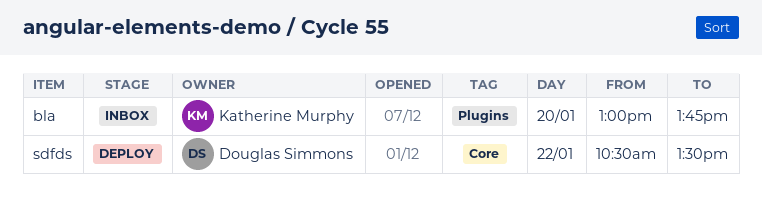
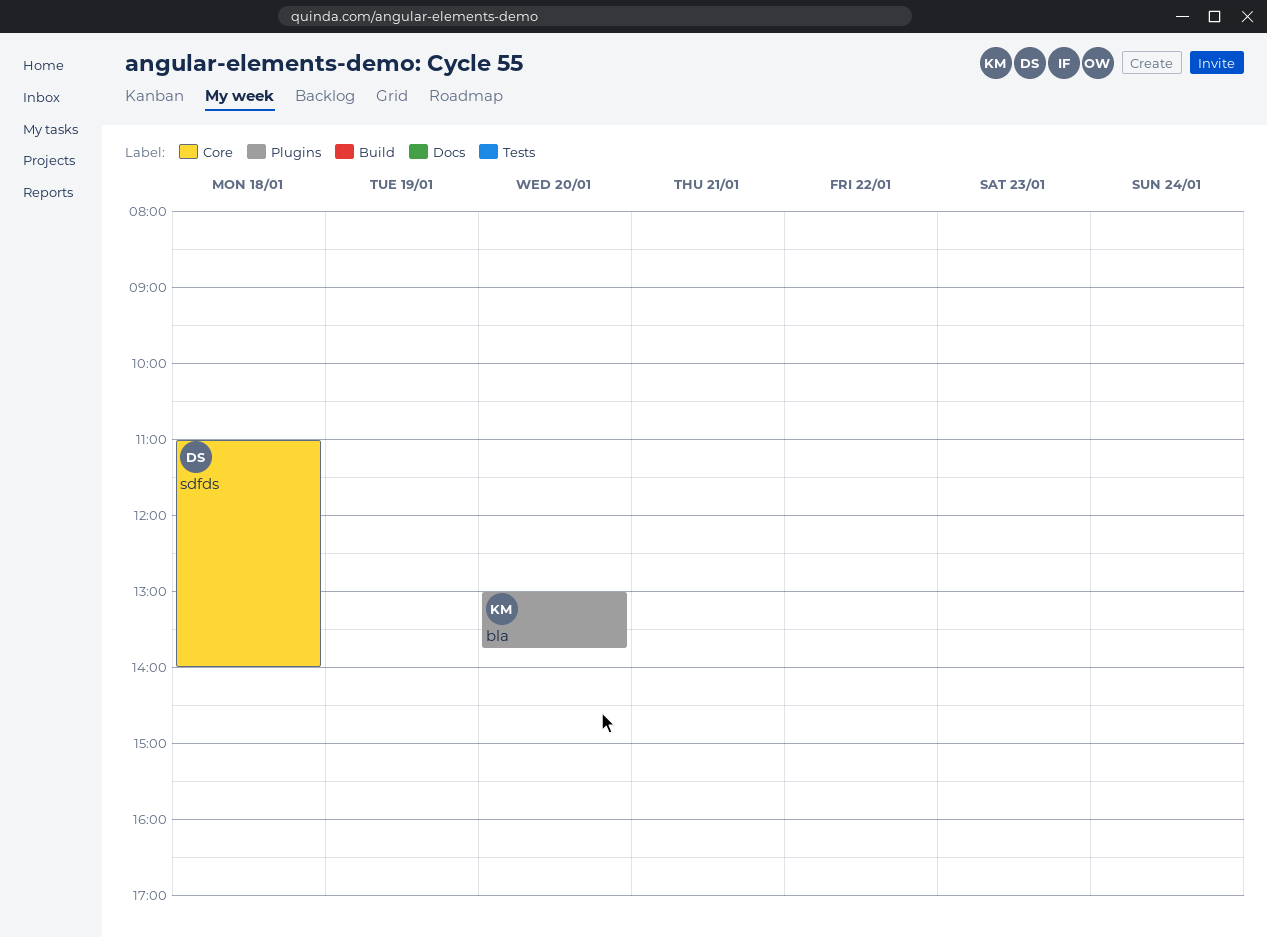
sdfds, day: Jan 22 -> Jan 18
sdfds, begins: 10:30 -> 11:00
sdfds, ends: 13:30 -> 14:00

